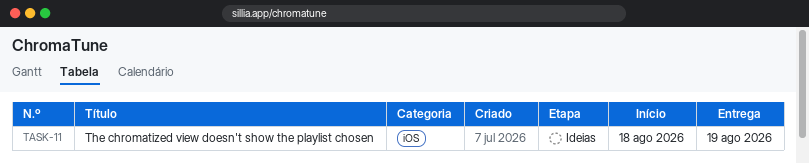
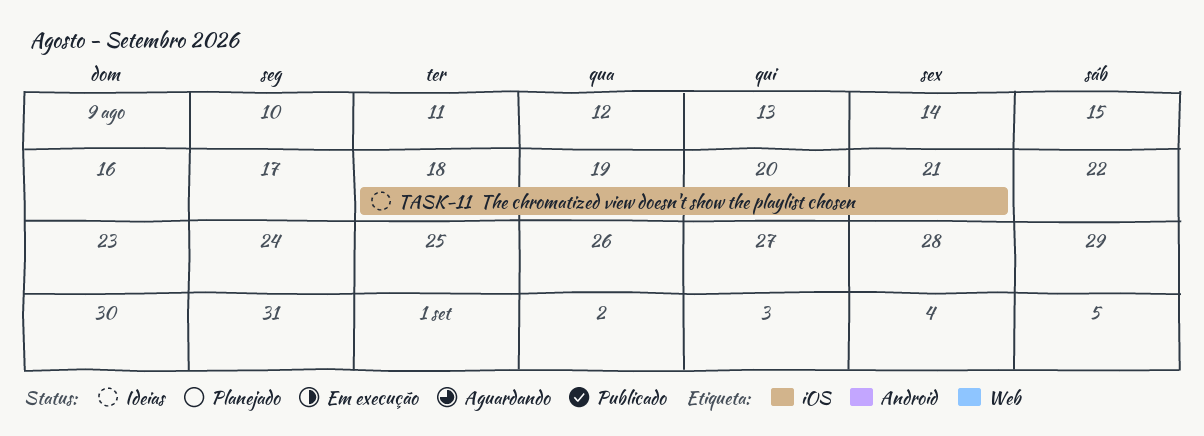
TASK-11, due: Aug 19 -> Aug 21

